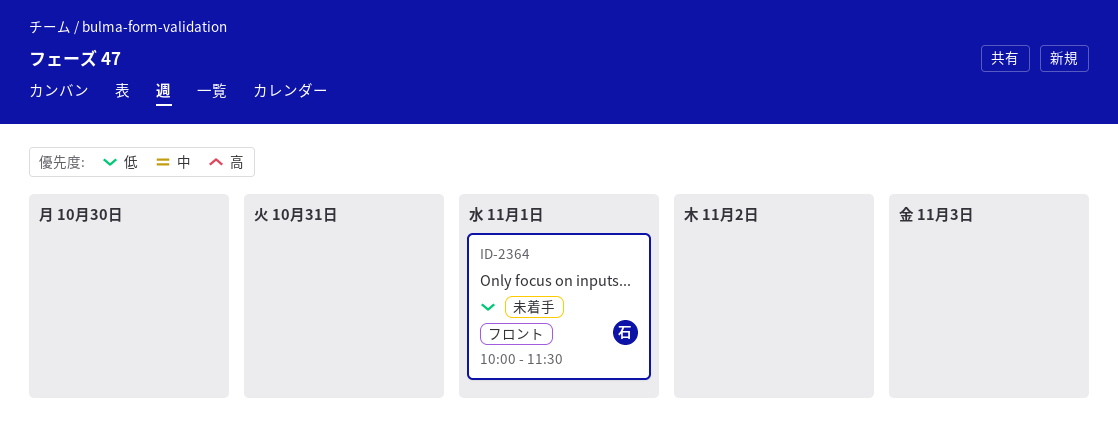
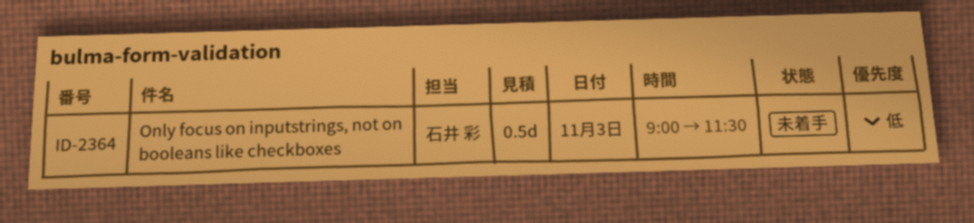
ID-2364, day: Nov 1 -> Nov 3
ID-2364, begins: 10:00 -> 09:00

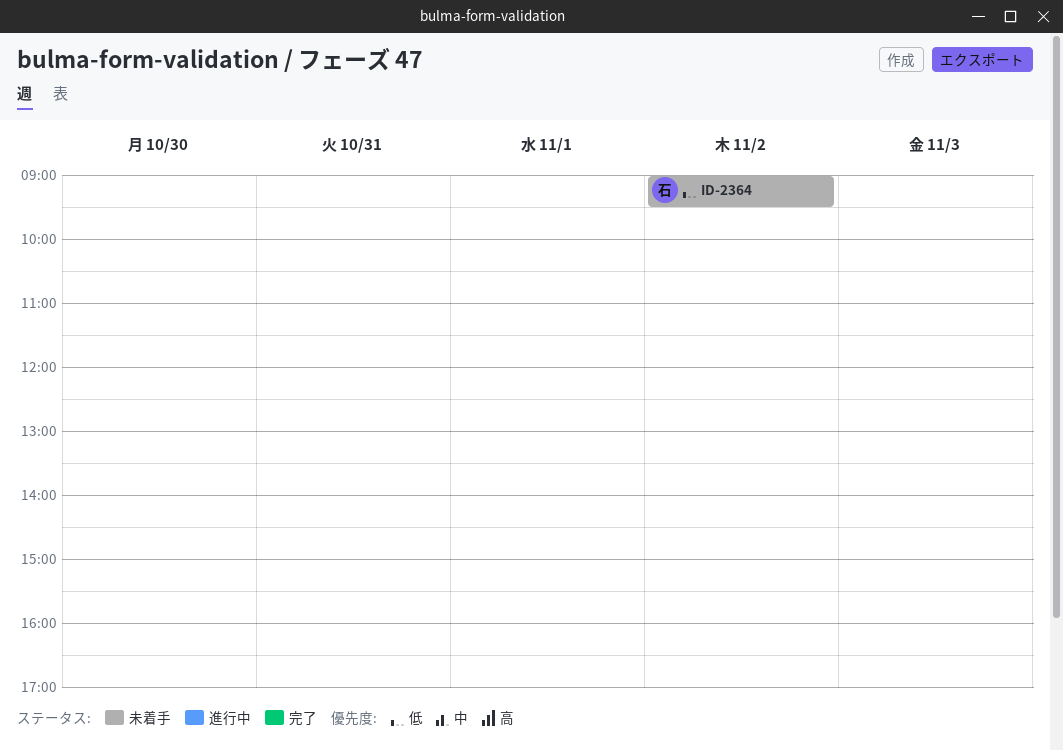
ID-2364, day: Nov 3 -> Nov 2
ID-2364, ends: 11:30 -> 09:30

